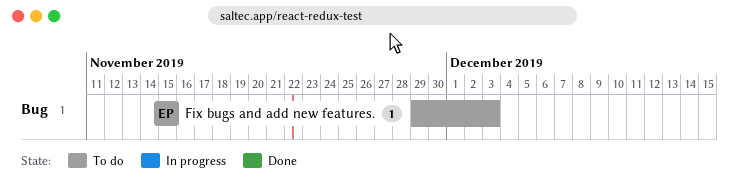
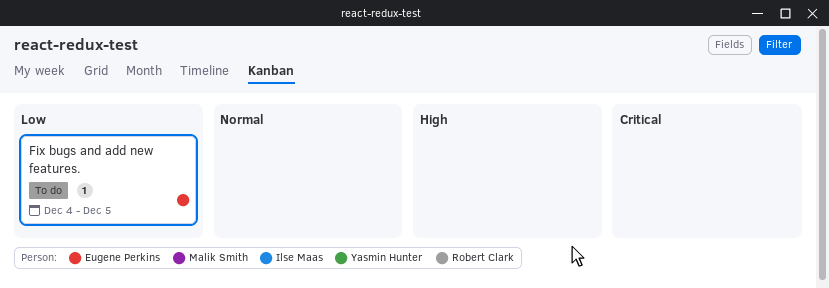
Fix bugs and add new features., start: Nov 29 -> Dec 4
Fix bugs and add new features., due: Dec 3 -> Dec 5

